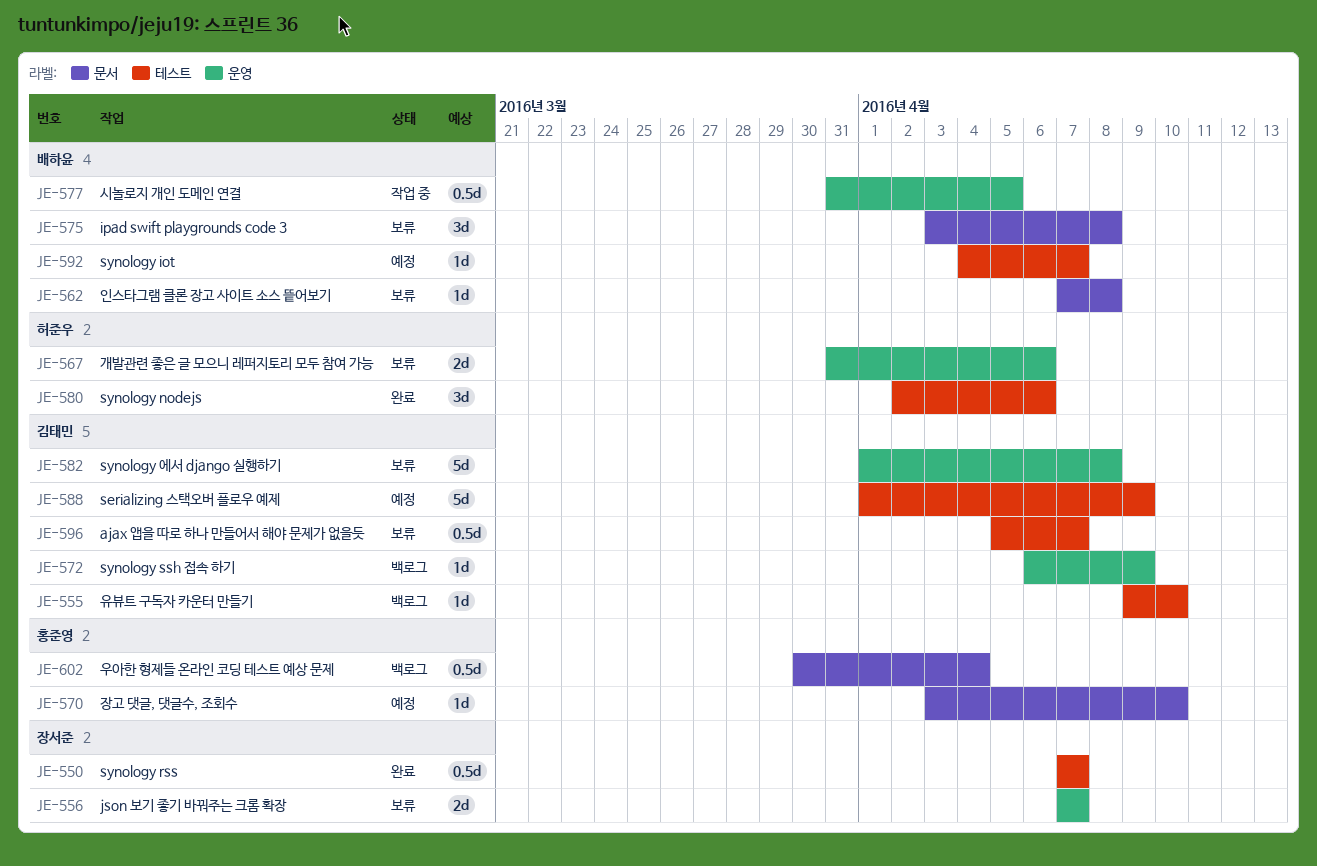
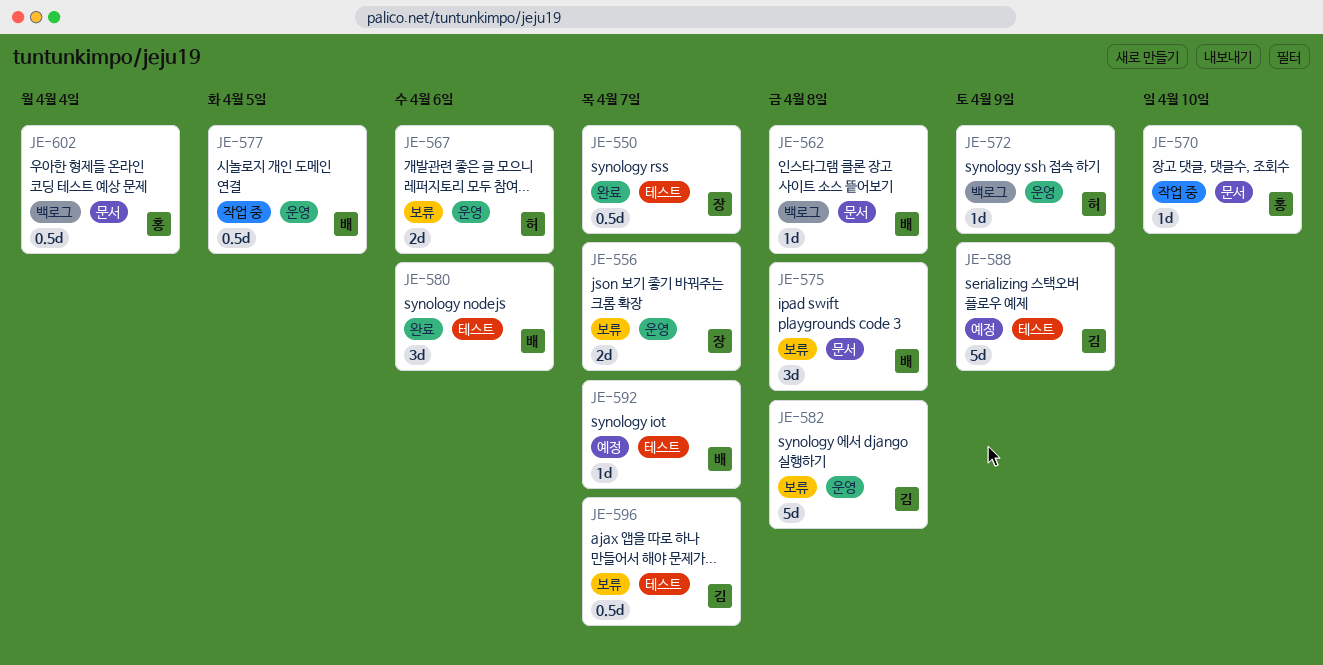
JE-555: present -> none
JE-562, status: 보류 -> 백로그
JE-570, status: 예정 -> 작업 중
JE-572, owner: 김태민 -> 허준우
JE-580, owner: 허준우 -> 배하윤

